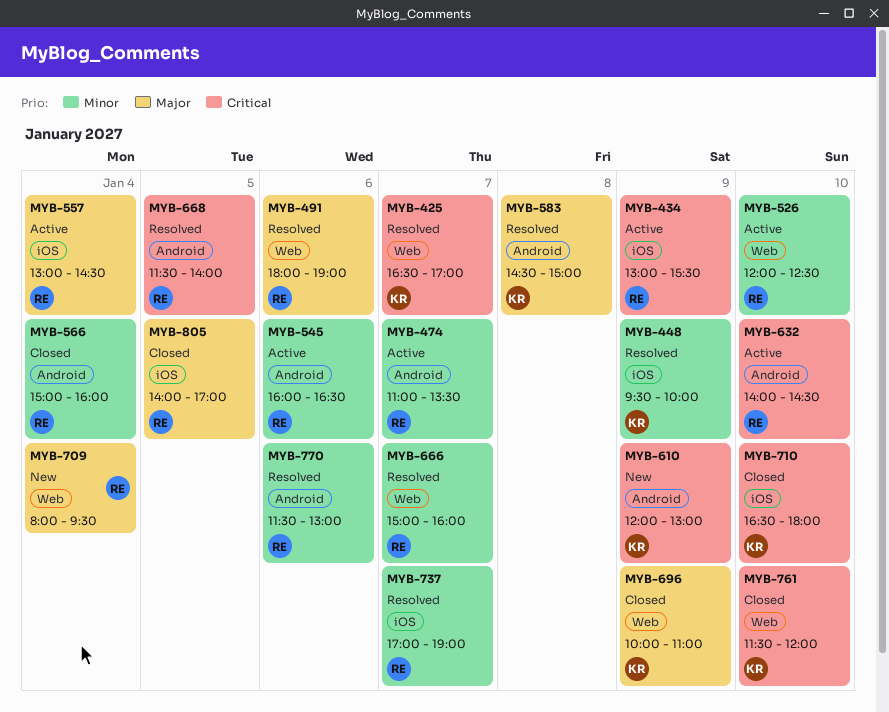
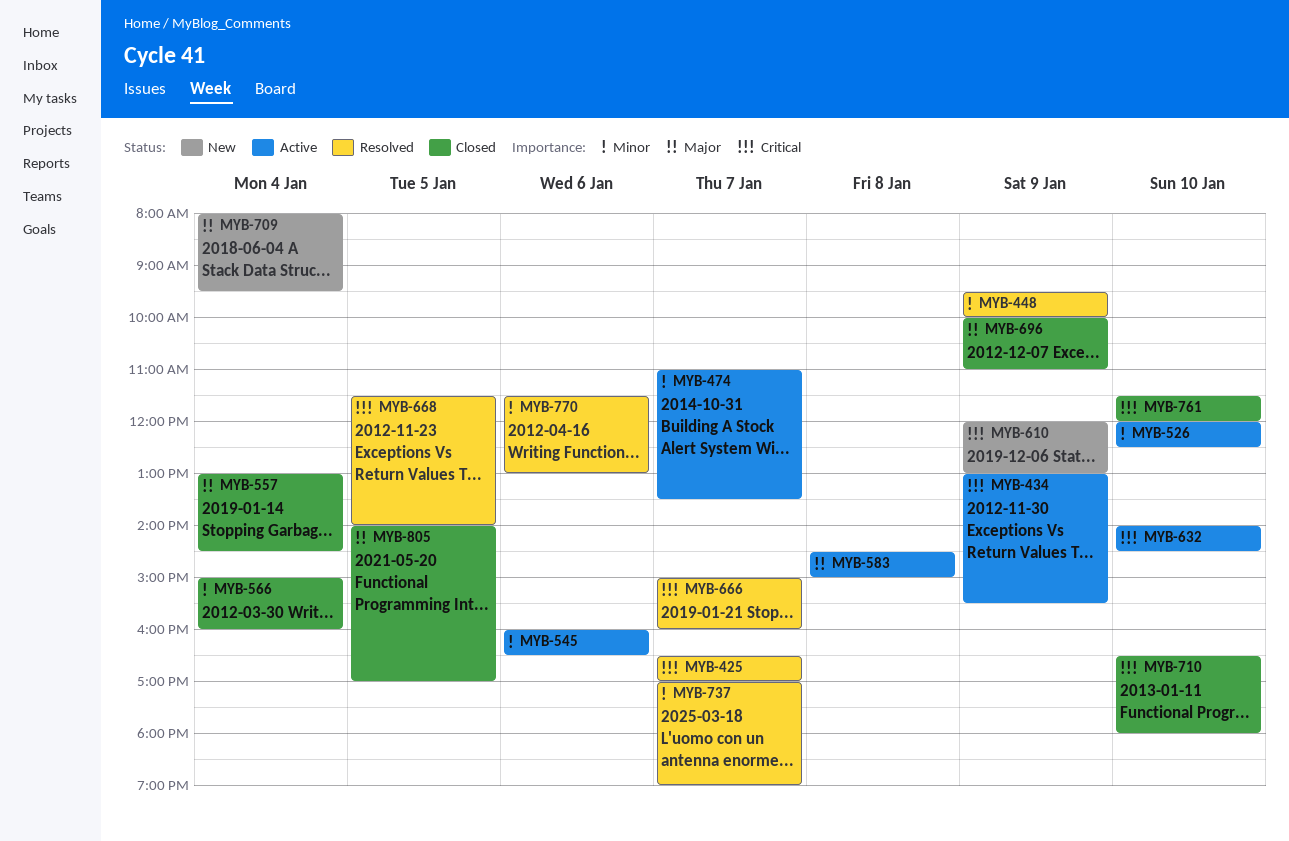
MYB-491: present -> none
MYB-557, status: Active -> Closed
MYB-583, status: Resolved -> Active
MYB-666, priority: Minor -> Critical

